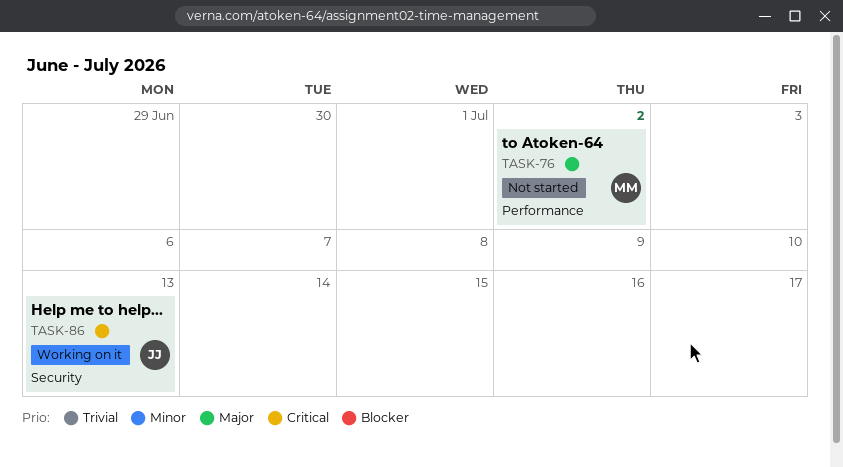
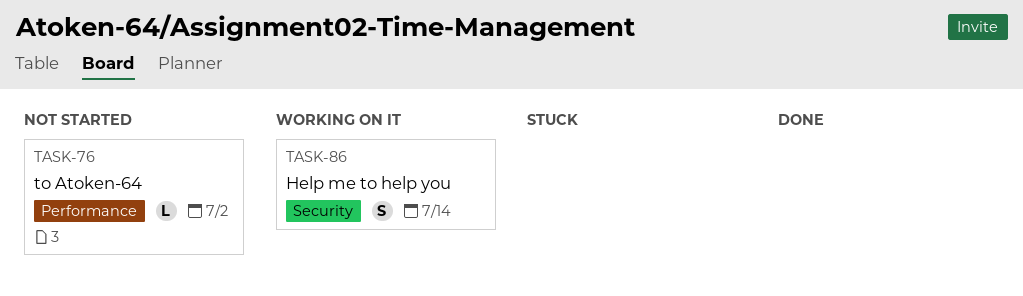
TASK-86, due: Jul 13 -> Jul 14

